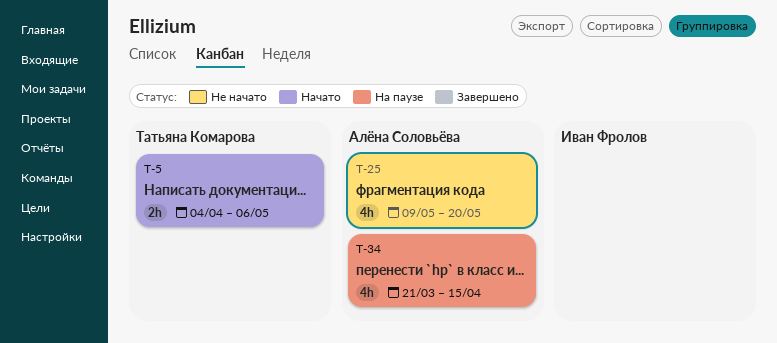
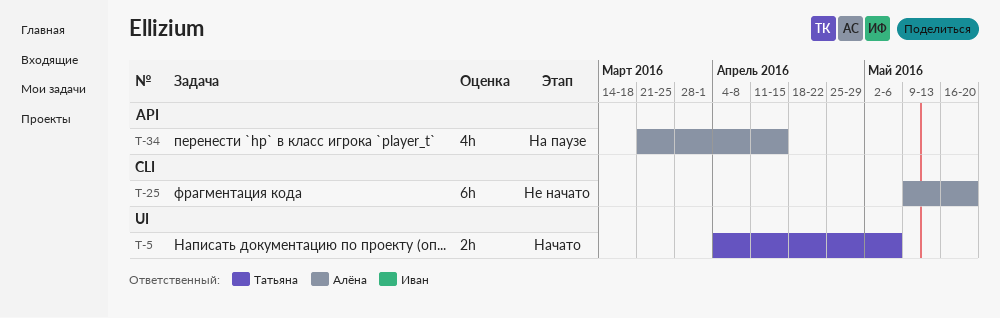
T-25, estimate: 4h -> 6h

